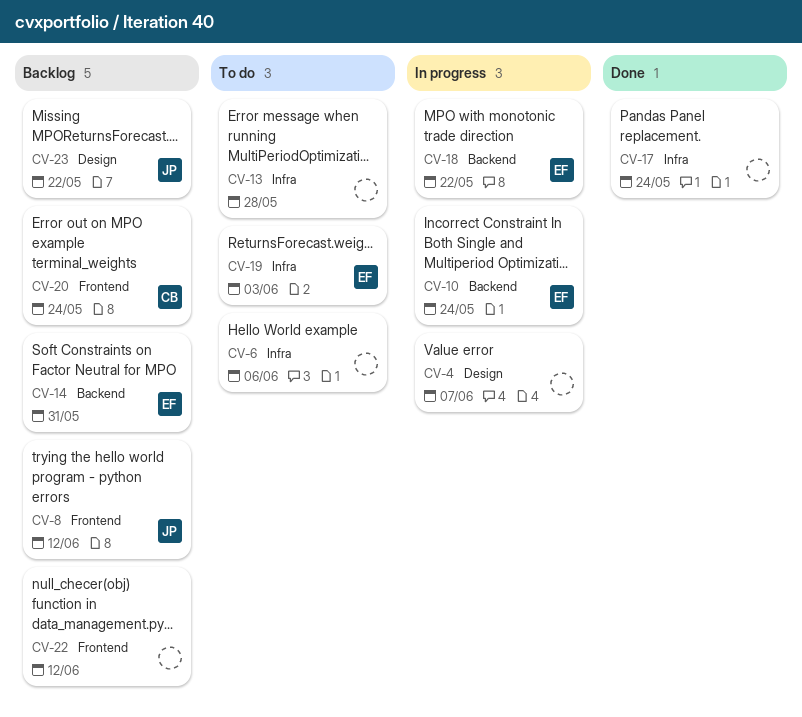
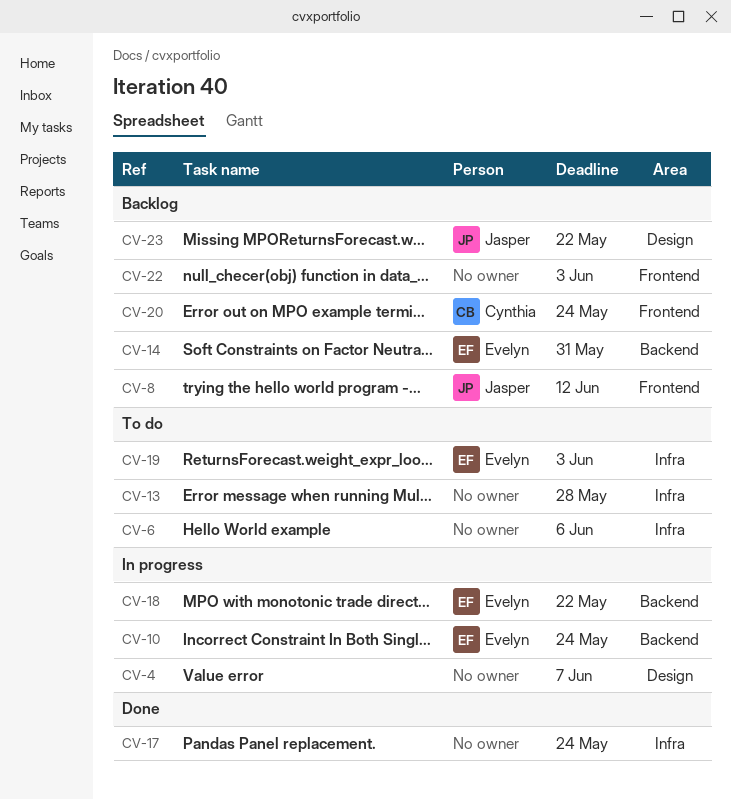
CV-22, due: Jun 12 -> Jun 3

